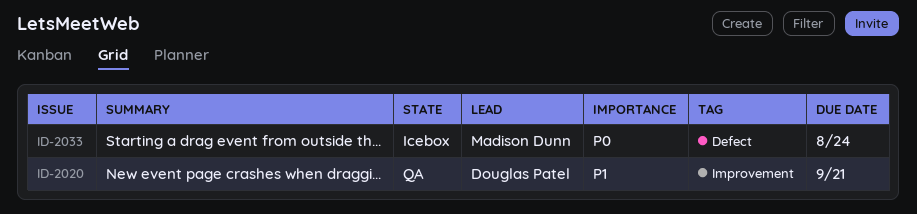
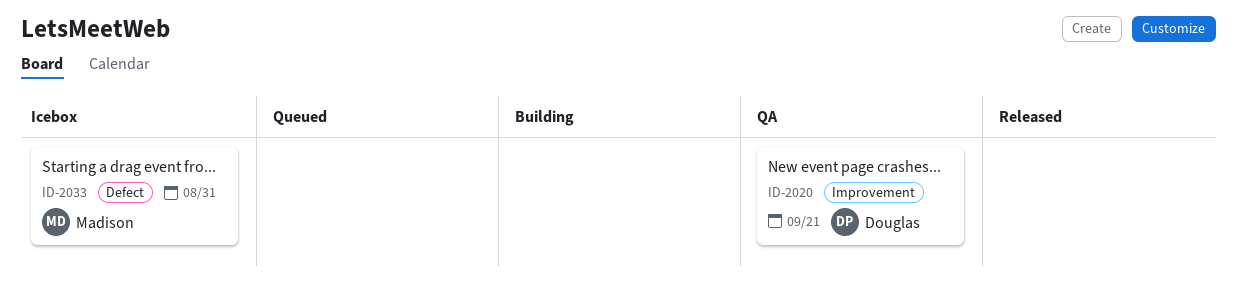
ID-2033, due: Aug 24 -> Aug 31

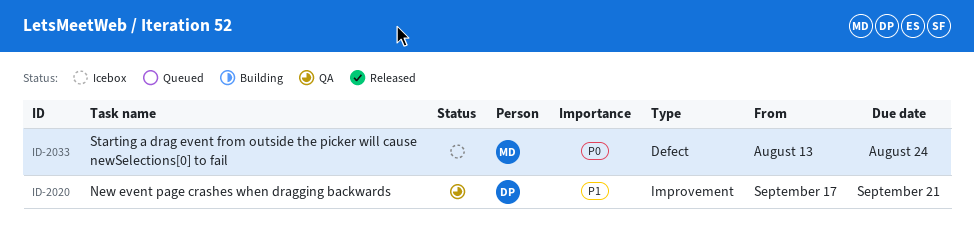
ID-2033, due: Aug 31 -> Aug 24

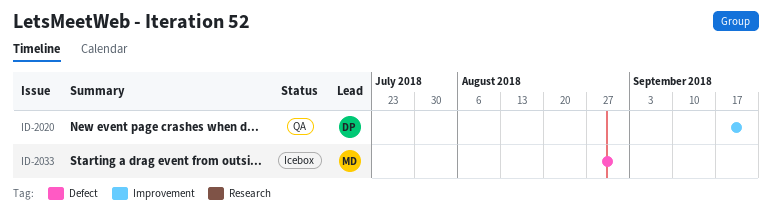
ID-2033, start: Aug 13 -> Aug 27
ID-2033, due: Aug 24 -> Aug 31

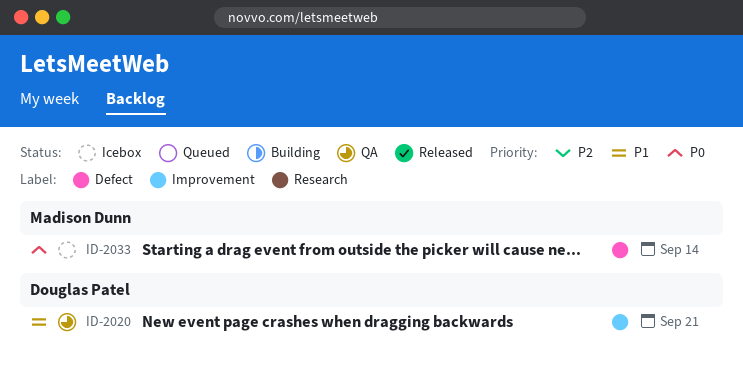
ID-2033, due: Aug 31 -> Sep 14

